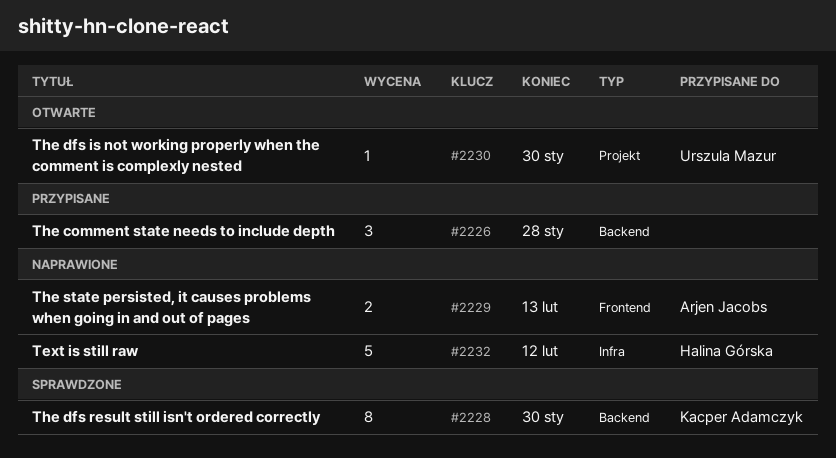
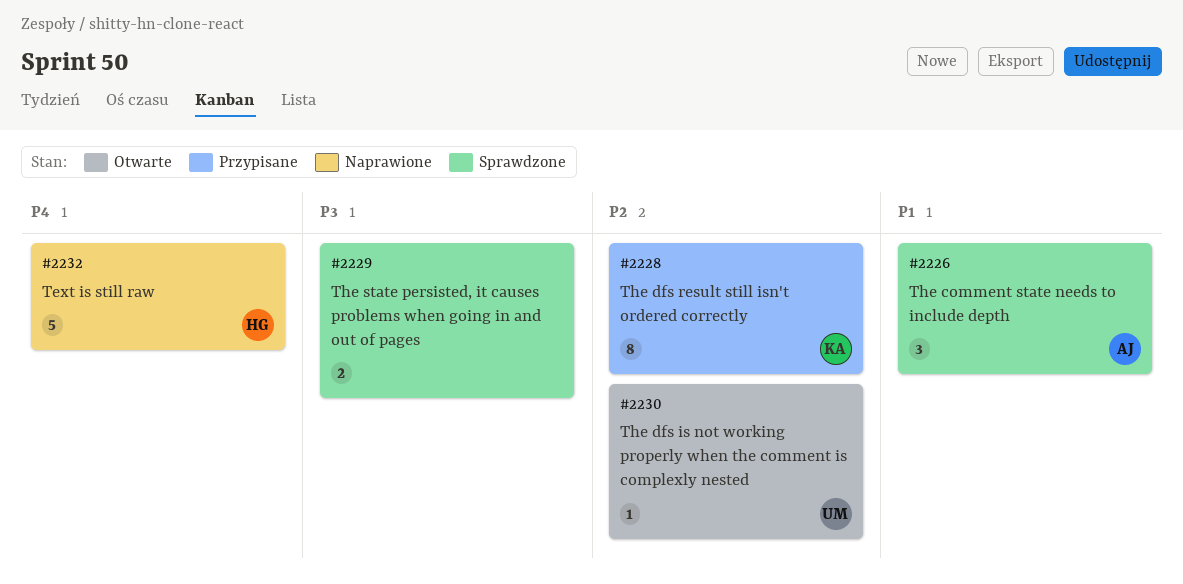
#2226, status: Przypisane -> Sprawdzone
#2226, owner: none -> Arjen Jacobs
#2228, status: Sprawdzone -> Przypisane
#2229, status: Naprawione -> Sprawdzone
#2229, owner: Arjen Jacobs -> none

